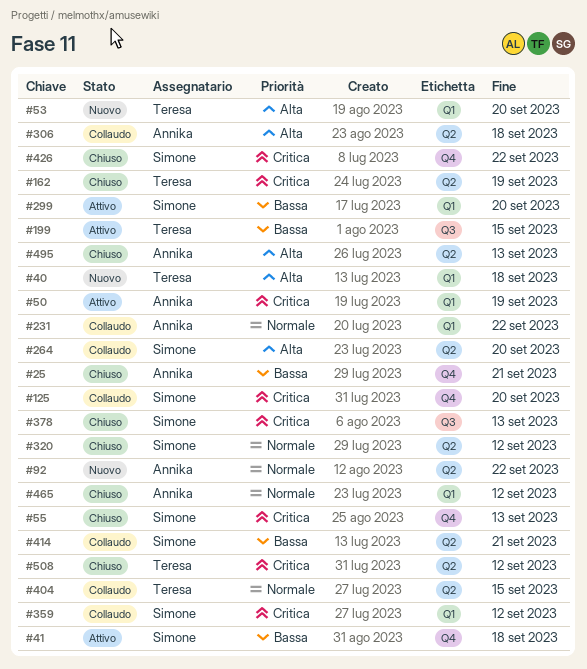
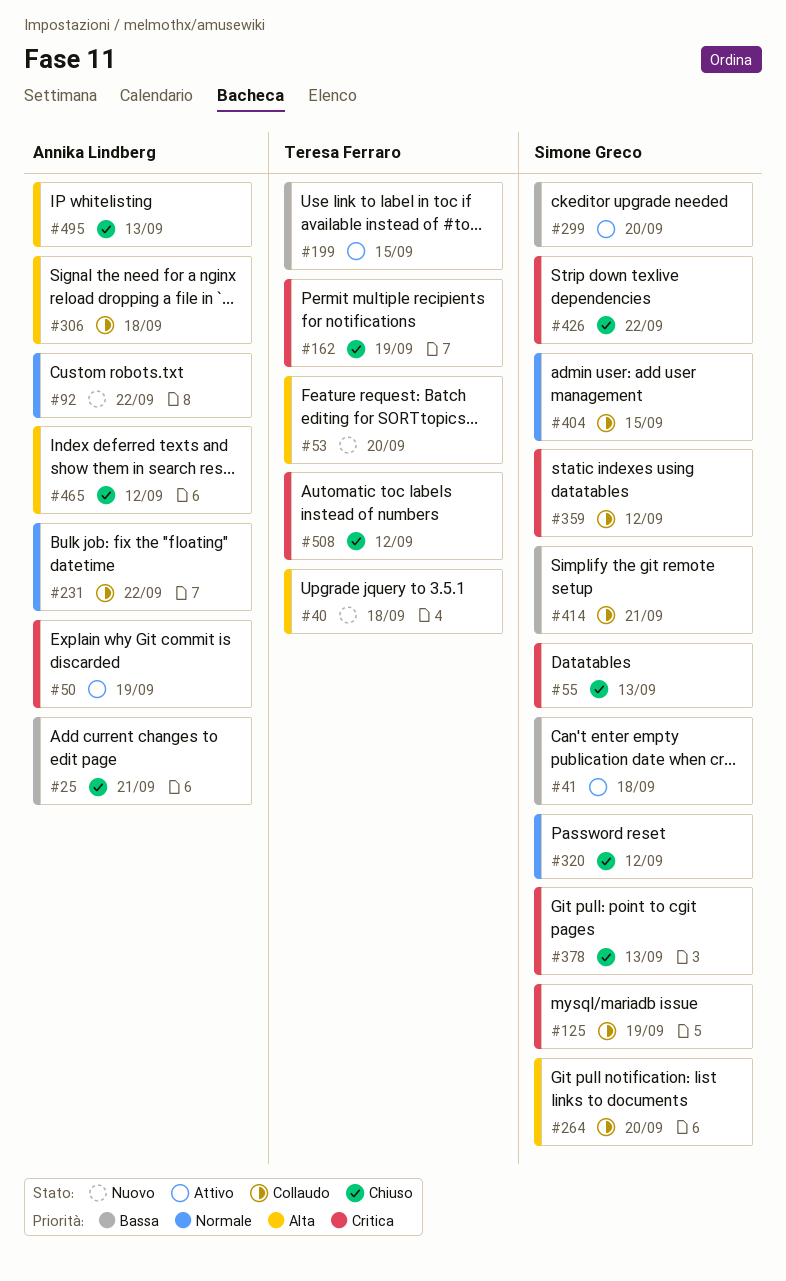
#125, due: Sep 20 -> Sep 19
#404, owner: Teresa Ferraro -> Simone Greco
#465, priority: Normale -> Alta

